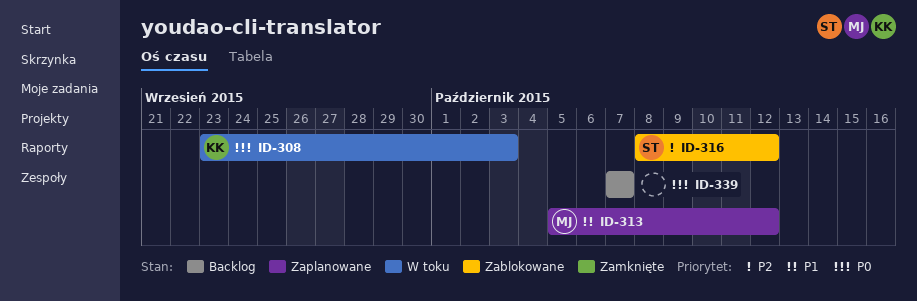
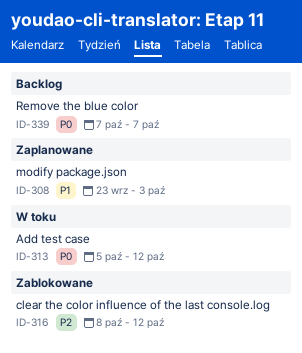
ID-308, status: W toku -> Zaplanowane
ID-308, priority: P0 -> P1
ID-313, status: Zaplanowane -> W toku
ID-313, priority: P1 -> P0

